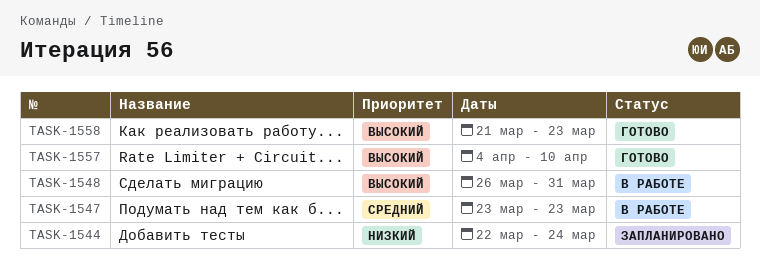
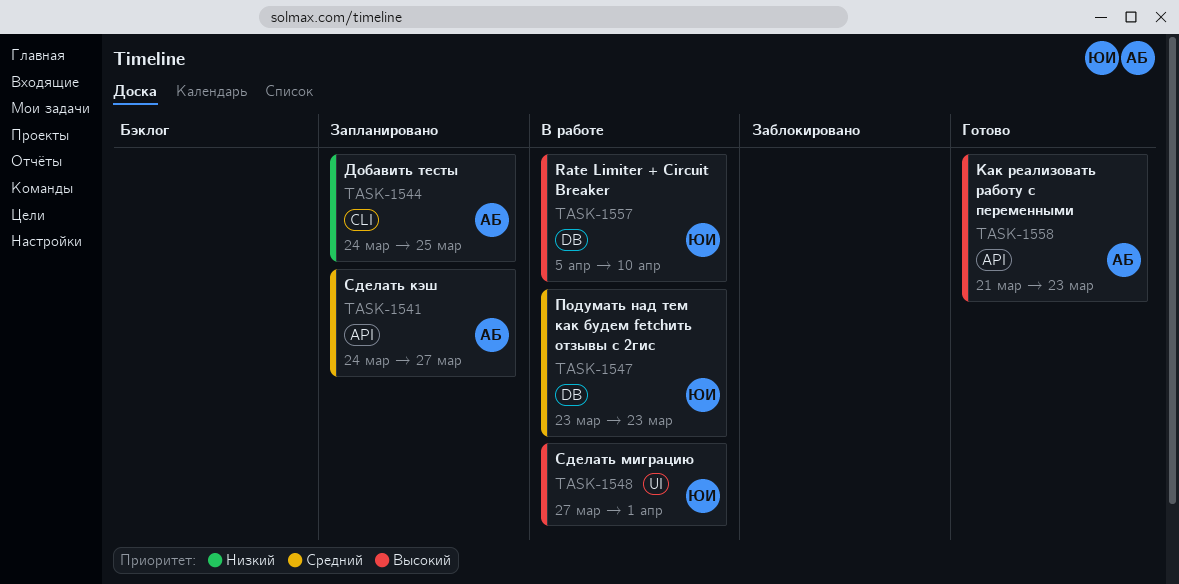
TASK-1541: none -> present
TASK-1544, start: Mar 22 -> Mar 24
TASK-1544, due: Mar 24 -> Mar 25
TASK-1548, start: Mar 26 -> Mar 27
TASK-1548, due: Mar 31 -> Apr 1
TASK-1557, status: Готово -> В работе
TASK-1557, start: Apr 4 -> Apr 5

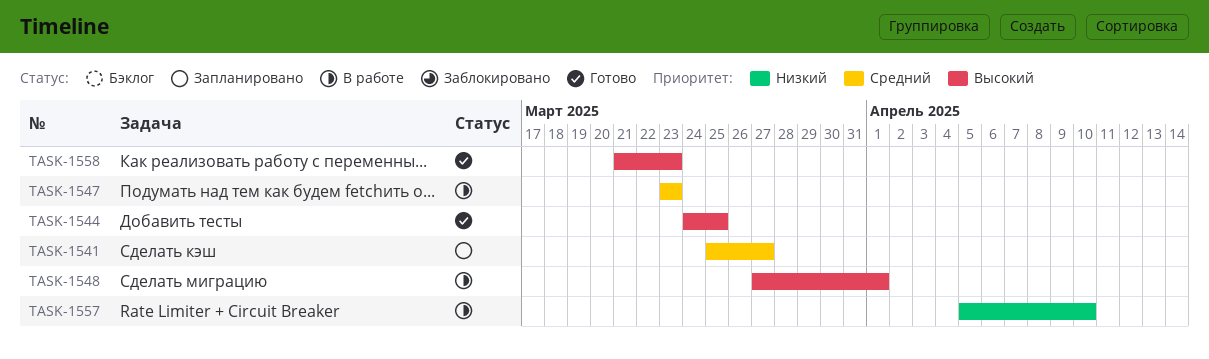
TASK-1541, start: Mar 24 -> Mar 25
TASK-1544, status: Запланировано -> Готово
TASK-1544, priority: Низкий -> Высокий
TASK-1557, priority: Высокий -> Низкий

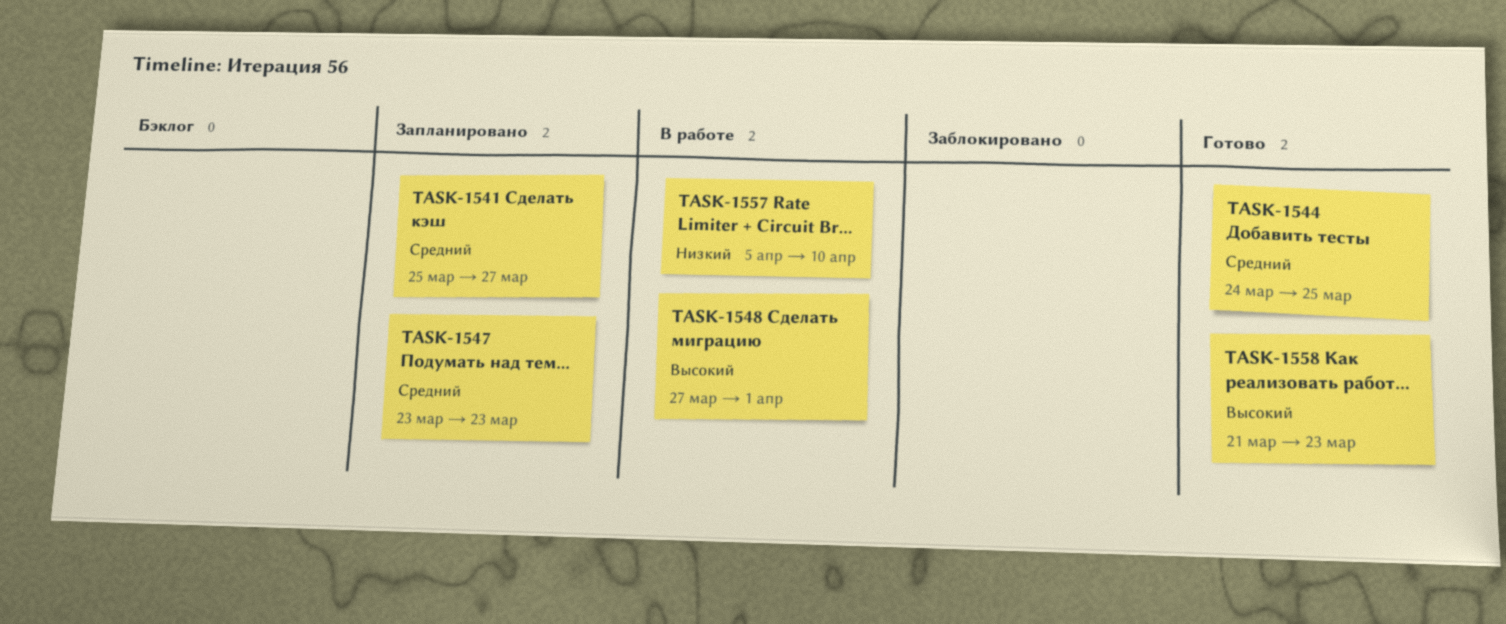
TASK-1544, priority: Высокий -> Средний
TASK-1547, status: В работе -> Запланировано

